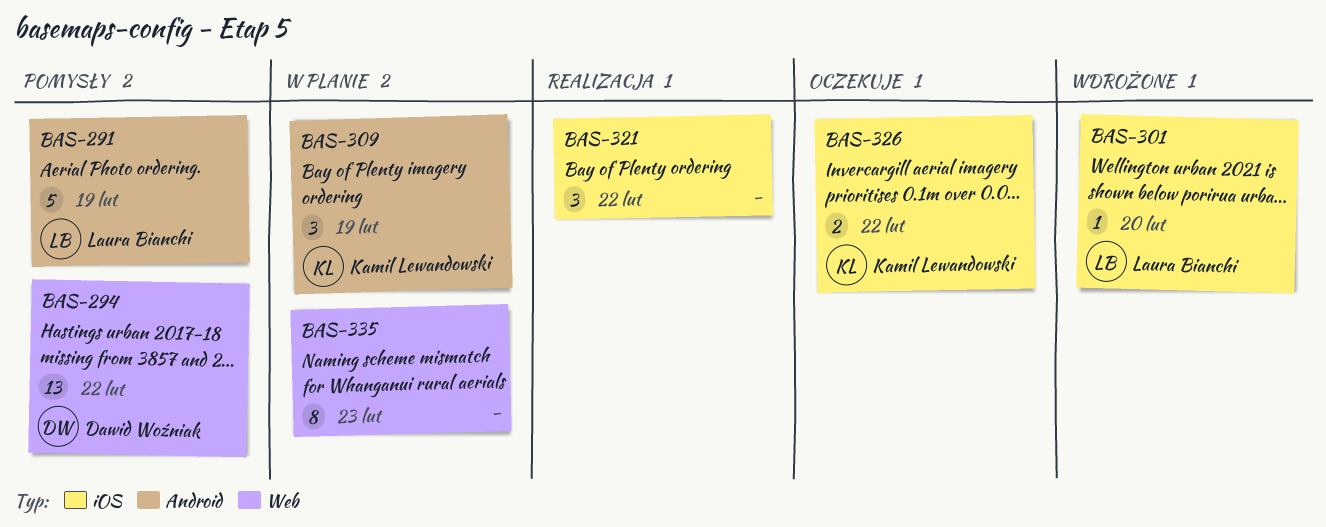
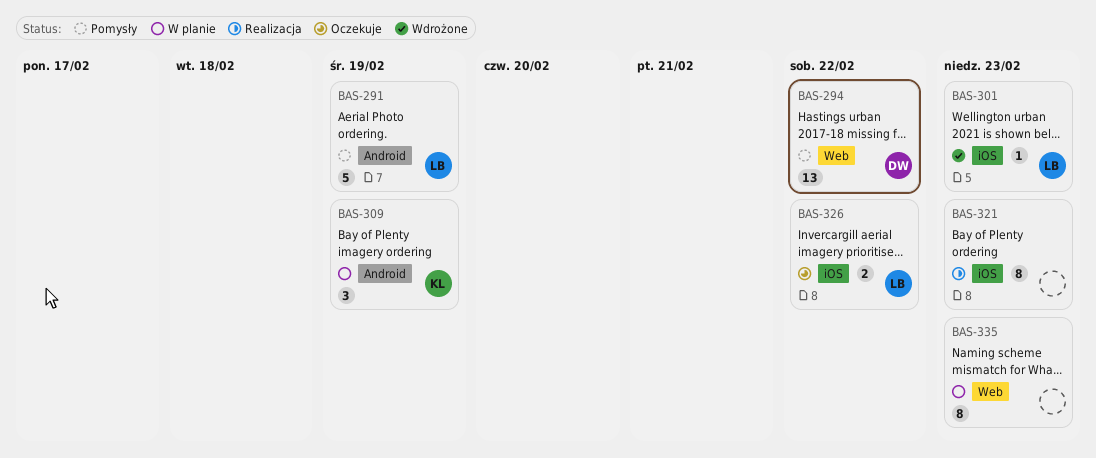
BAS-301, due: Feb 20 -> Feb 23
BAS-321, estimate: 3 -> 8
BAS-321, due: Feb 22 -> Feb 23
BAS-326, owner: Kamil Lewandowski -> Laura Bianchi

